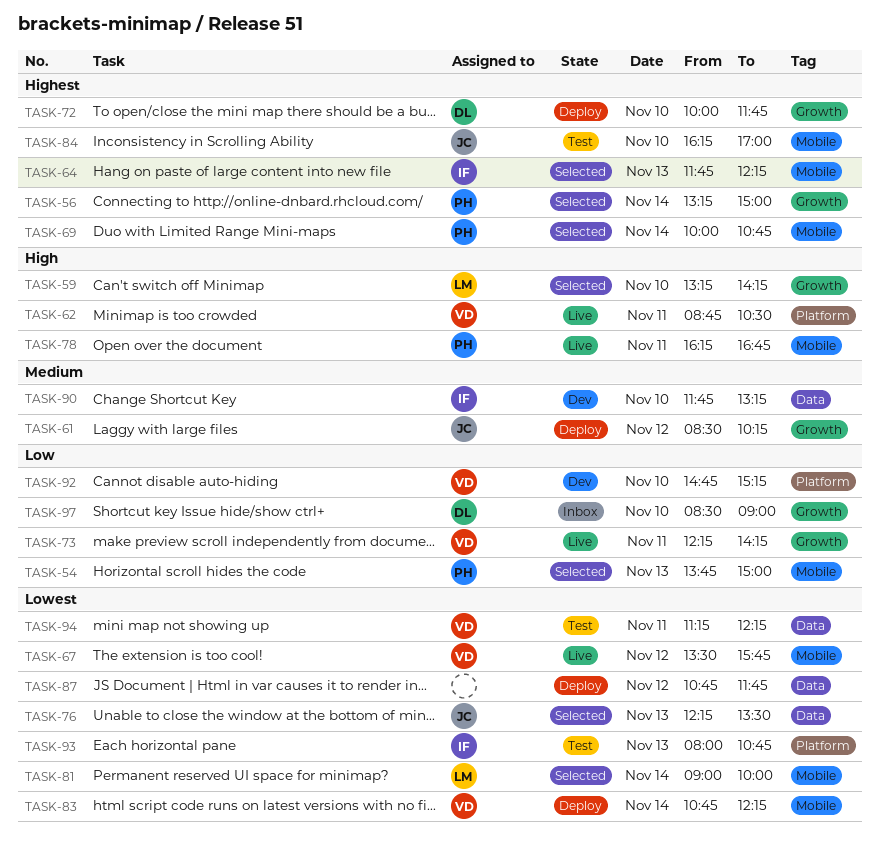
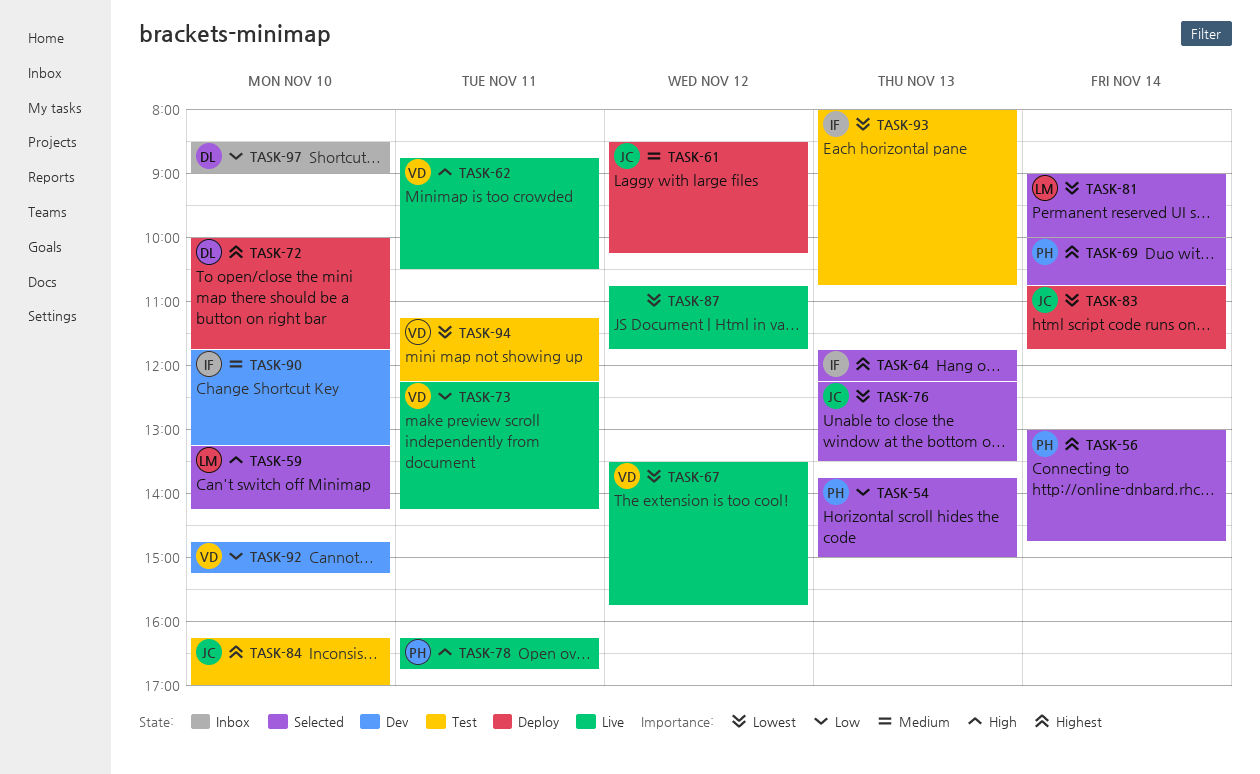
TASK-56, begins: 13:15 -> 13:00
TASK-56, ends: 15:00 -> 14:45
TASK-83, owner: VD -> JC
TASK-83, ends: 12:15 -> 11:45
TASK-87, status: Deploy -> Live

